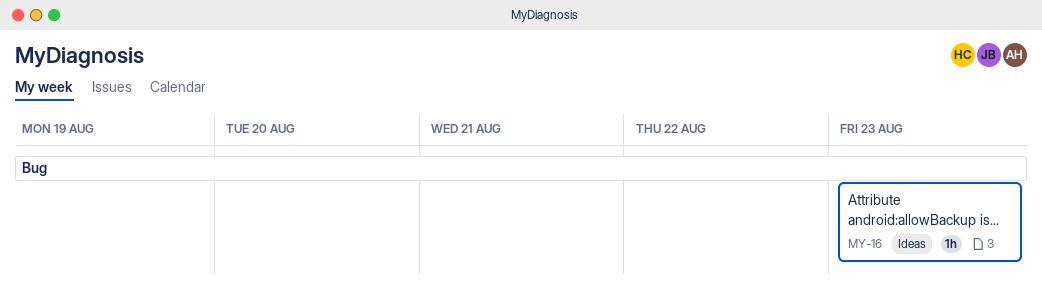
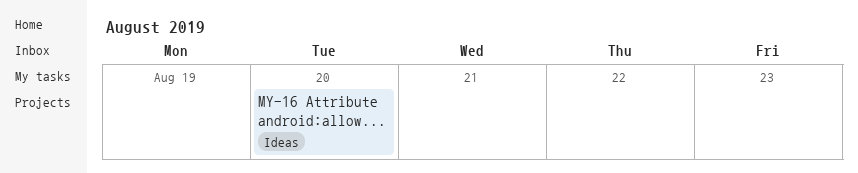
MY-16, due: Aug 23 -> Aug 20

